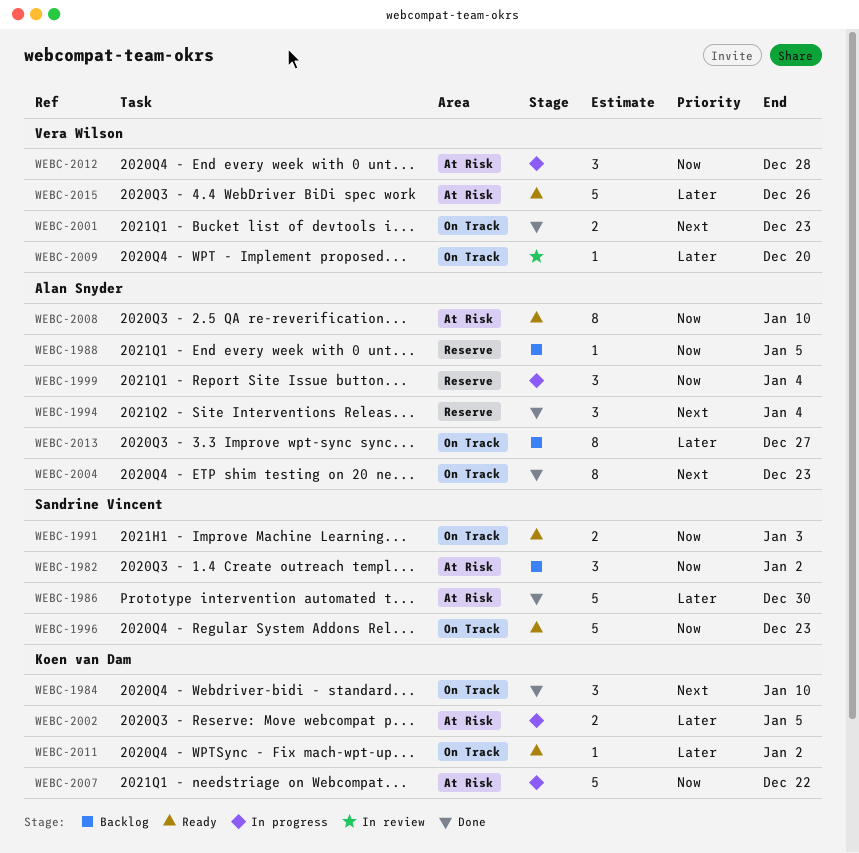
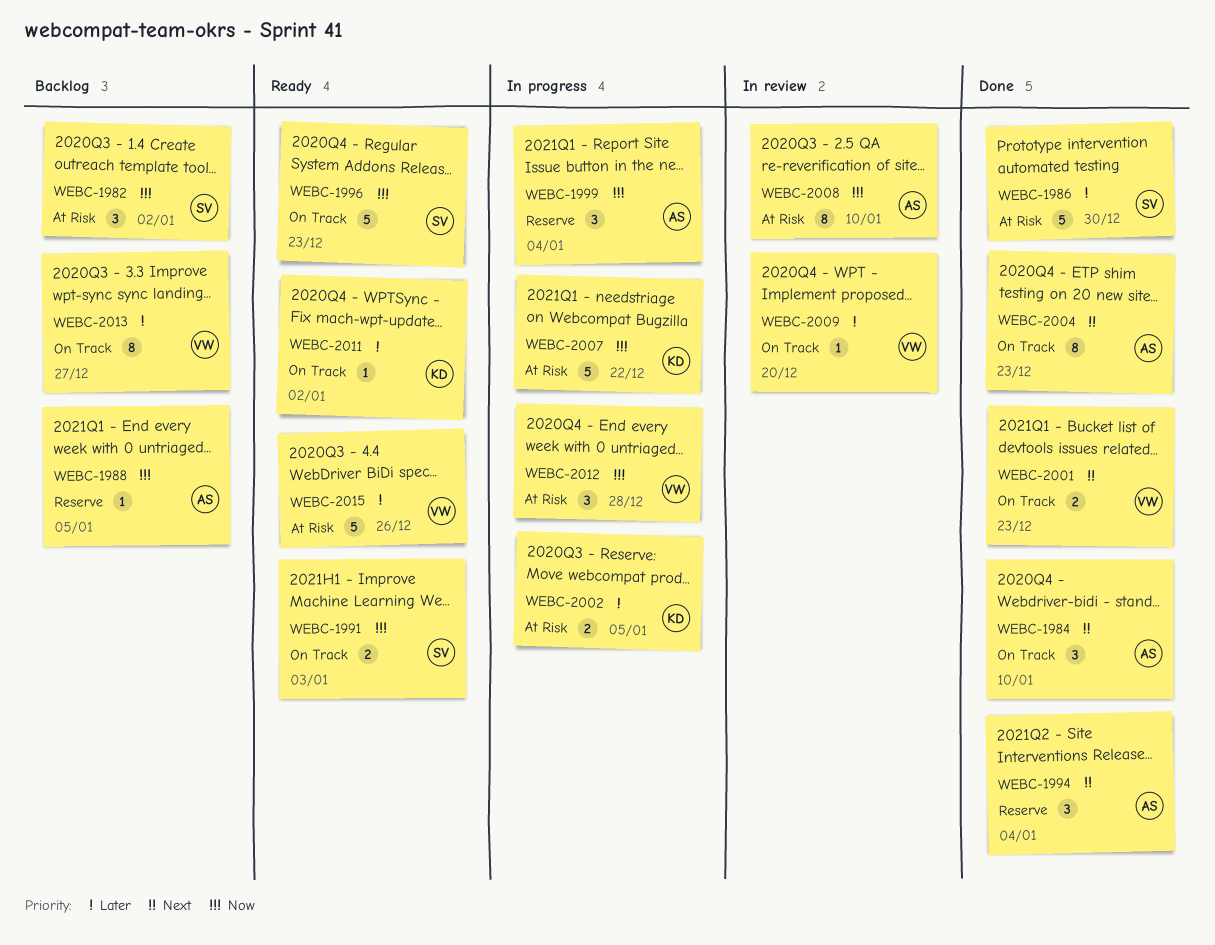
WEBC-1984, owner: Koen van Dam -> Alan Snyder
WEBC-2008, status: Ready -> In review
WEBC-2013, owner: Alan Snyder -> Vera Wilson

